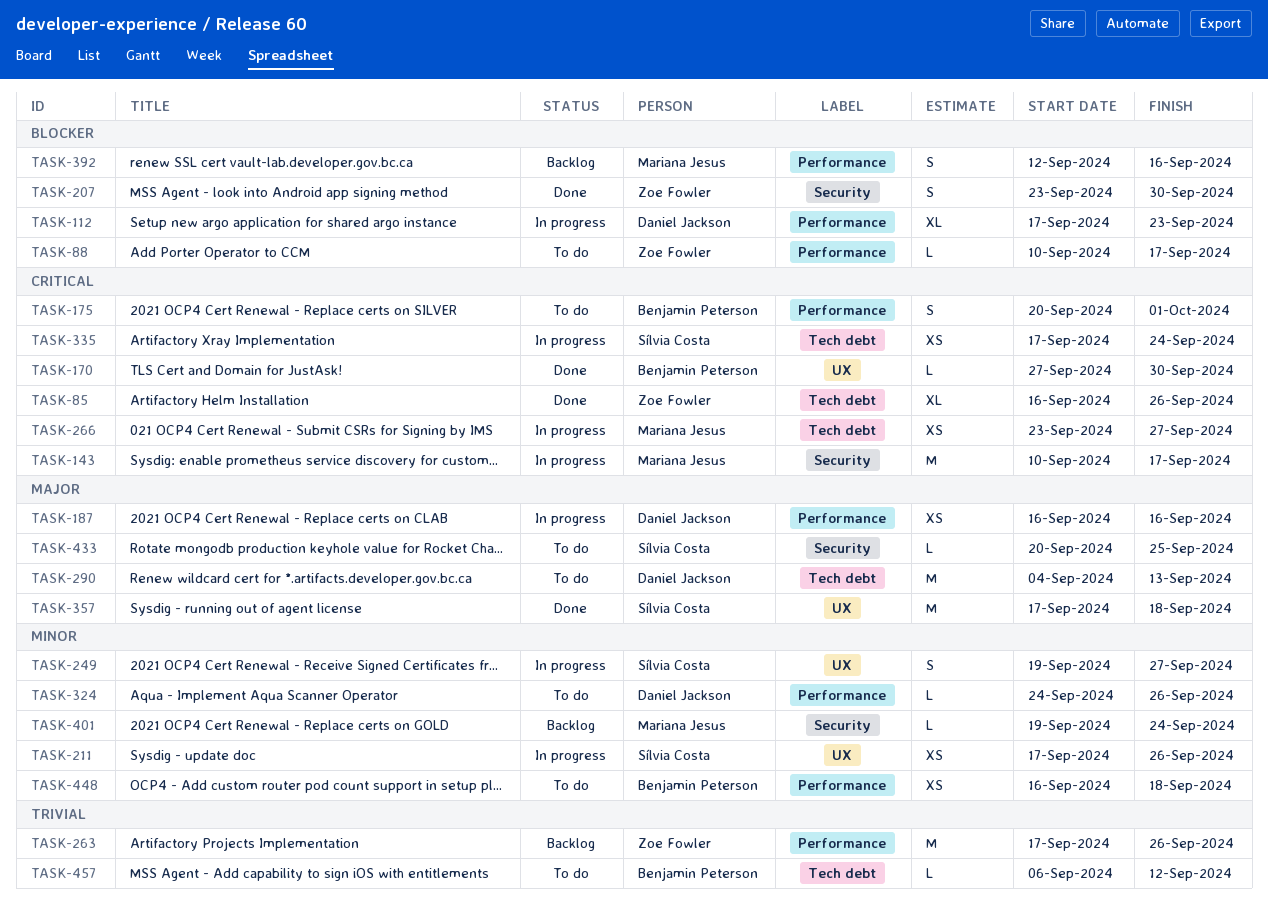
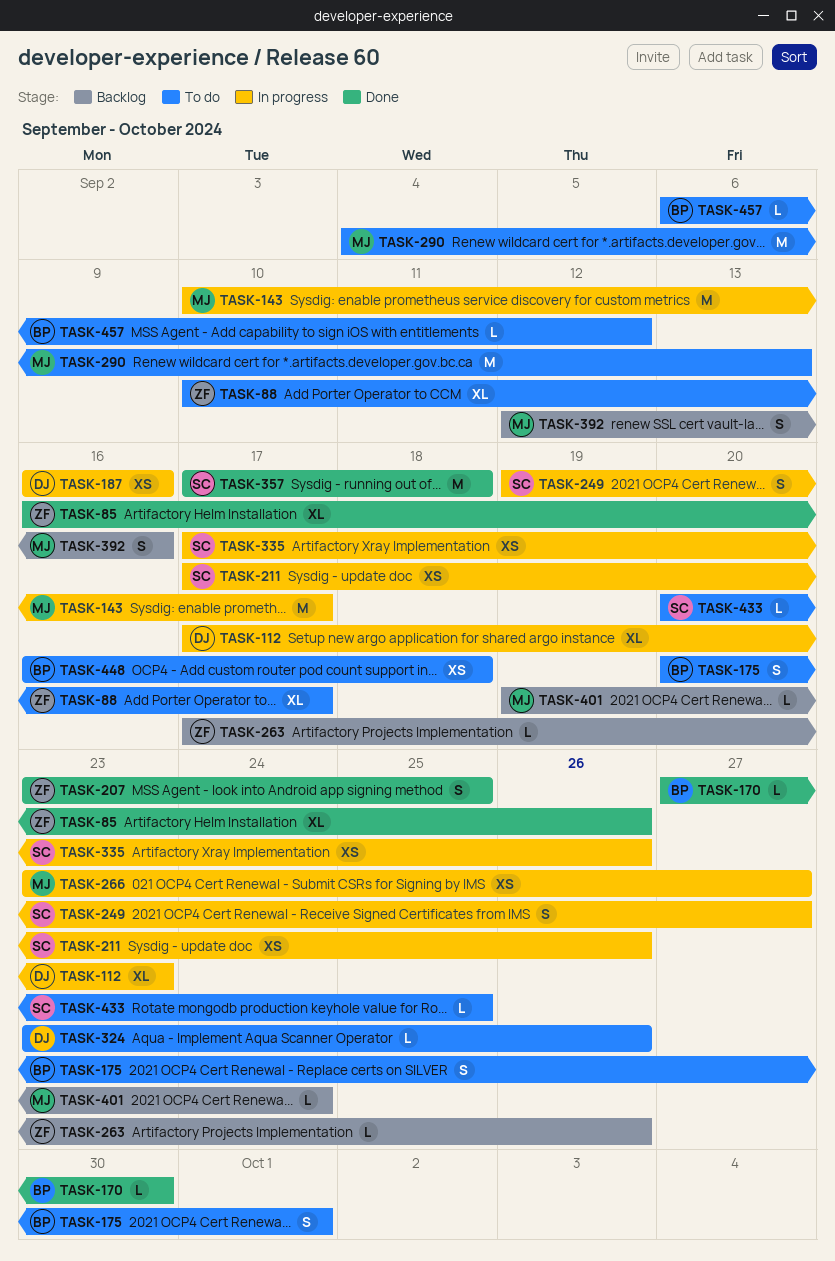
TASK-88, estimate: L -> XL
TASK-207, due: Sep 30 -> Sep 25
TASK-263, estimate: M -> L
TASK-290, owner: Daniel Jackson -> Mariana Jesus
TASK-324, start: Sep 24 -> Sep 23
TASK-335, due: Sep 24 -> Sep 26

